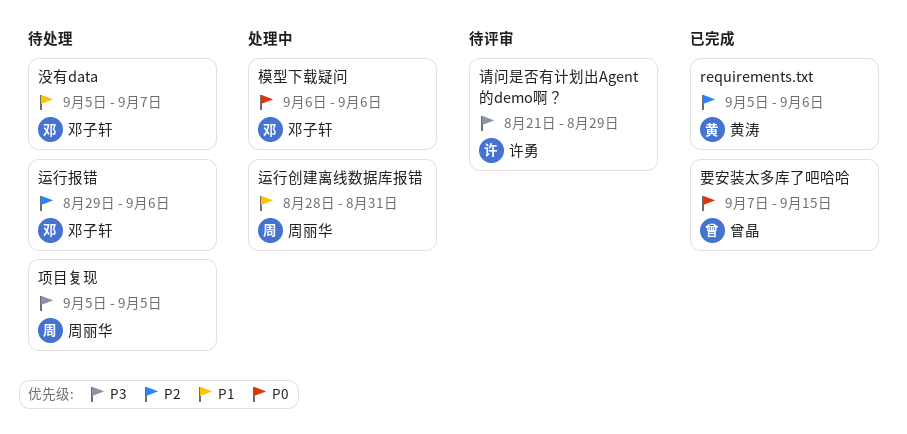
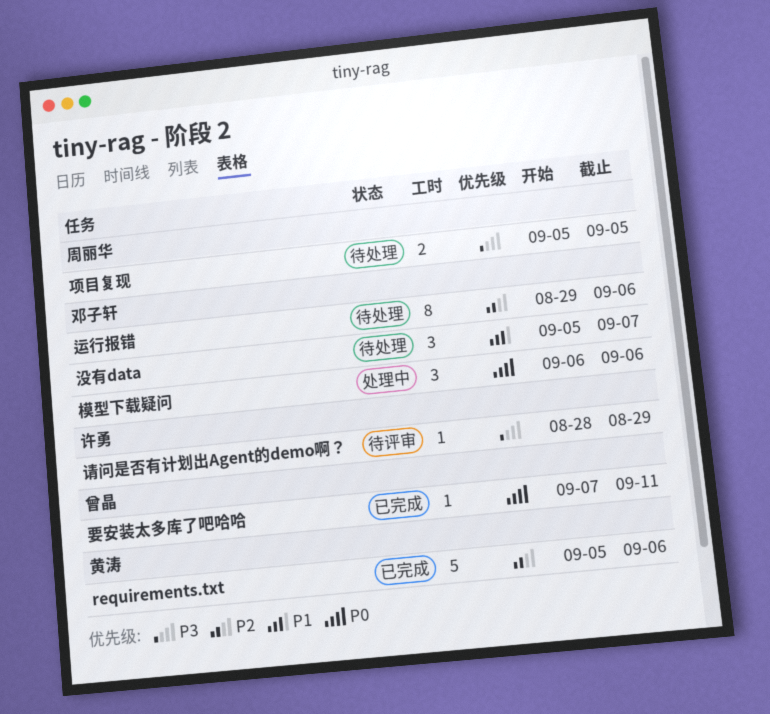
要安装太多库了吧哈哈, due: Sep 15 -> Sep 11
请问是否有计划出Agent的demo啊？, start: Aug 21 -> Aug 28
运行创建离线数据库报错: present -> none

